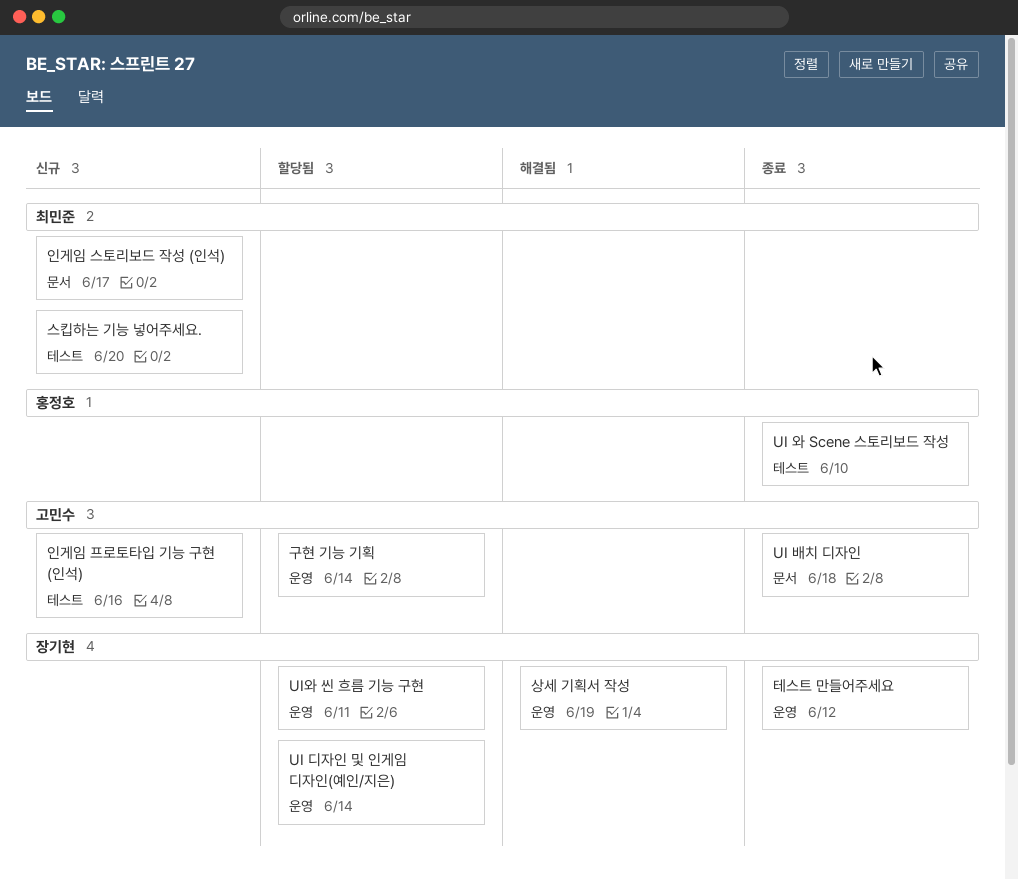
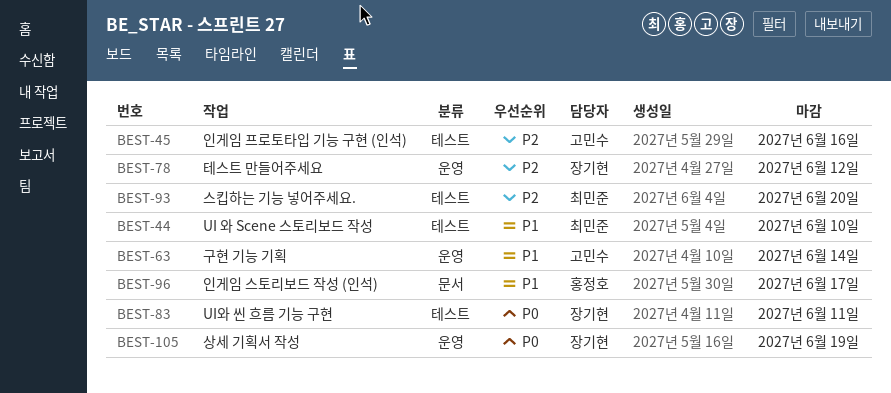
UI 디자인 및 인게임 디자인(예인/지은): present -> none
UI 배치 디자인: present -> none
UI 와 Scene 스토리보드 작성, owner: 홍정호 -> 최민준
UI와 씬 흐름 기능 구현, label: 운영 -> 테스트
인게임 스토리보드 작성 (인석), owner: 최민준 -> 홍정호

